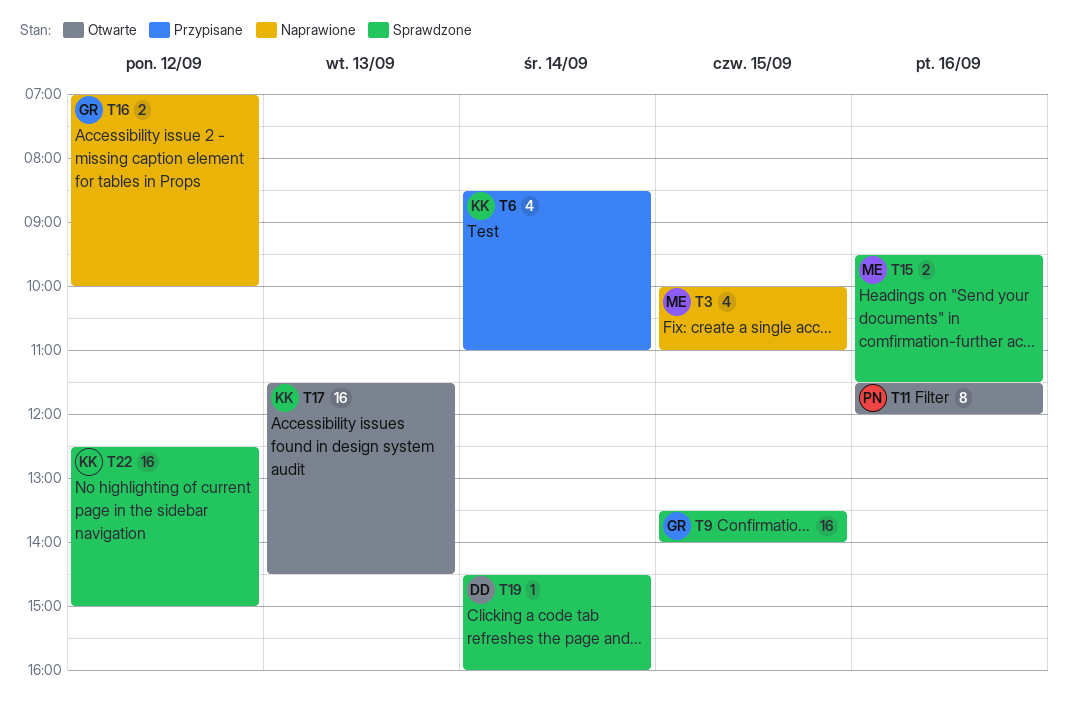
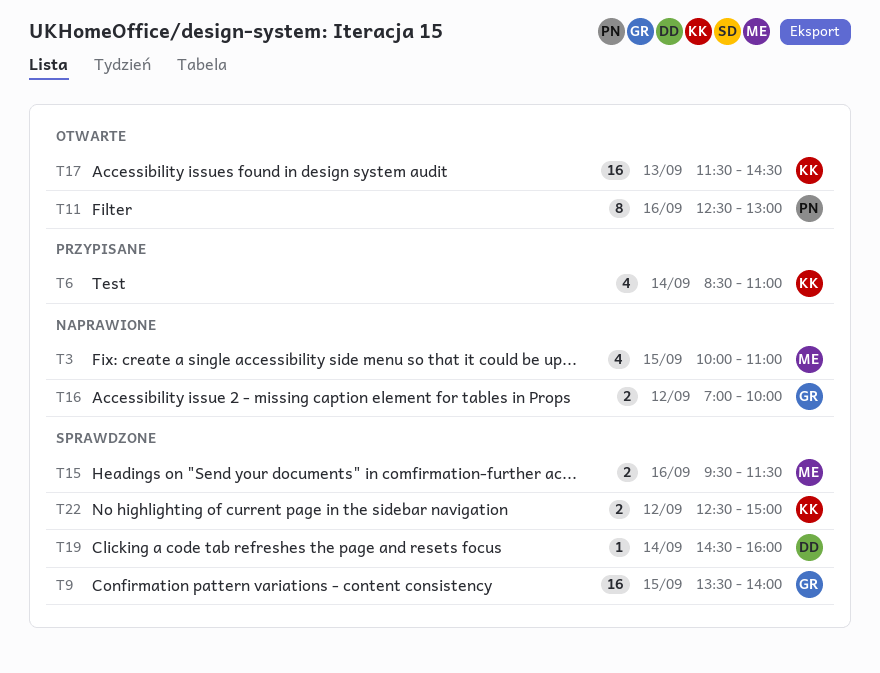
T11, begins: 11:30 -> 12:30
T11, ends: 12:00 -> 13:00
T22, estimate: 16 -> 2

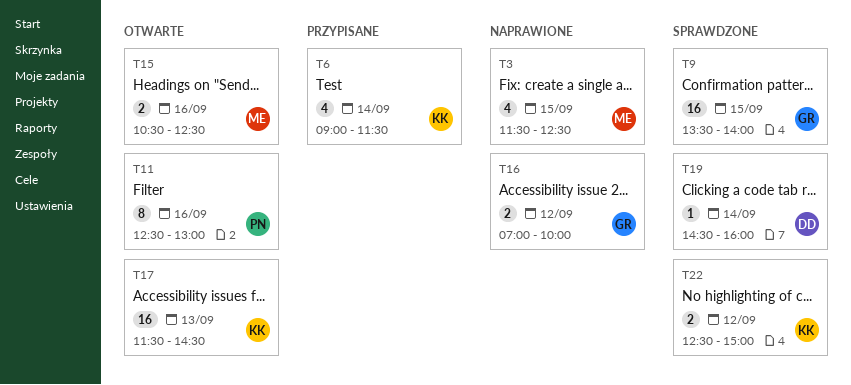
T3, begins: 10:00 -> 11:30
T3, ends: 11:00 -> 12:30
T6, begins: 08:30 -> 09:00
T6, ends: 11:00 -> 11:30
T15, status: Sprawdzone -> Otwarte
T15, begins: 09:30 -> 10:30
T15, ends: 11:30 -> 12:30

